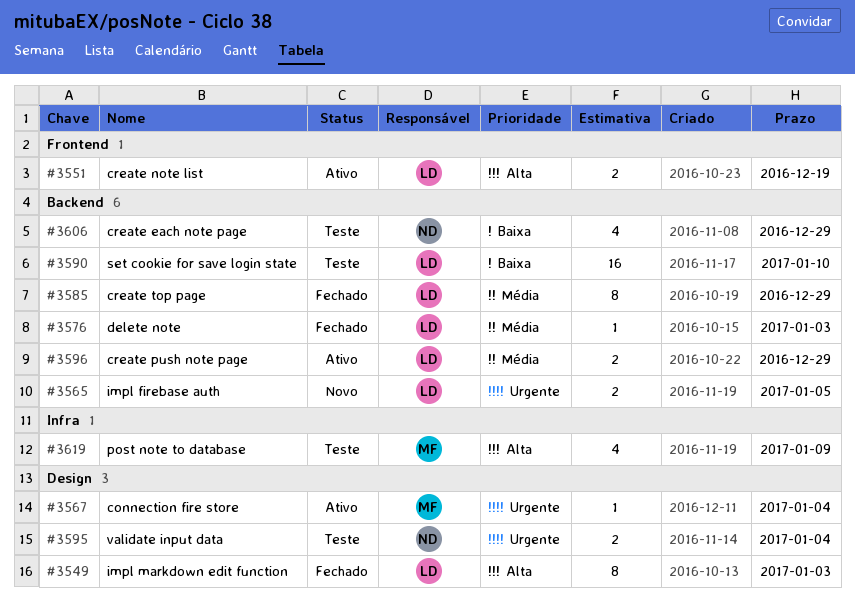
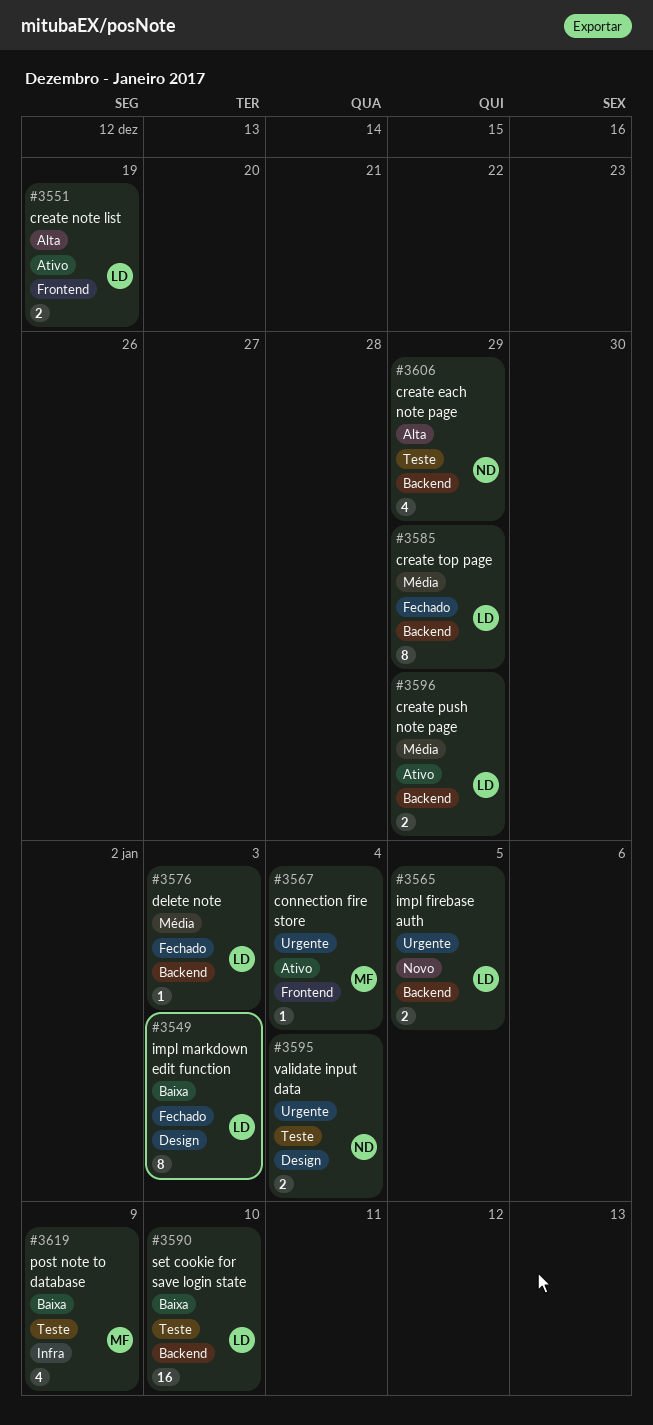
#3549, priority: Alta -> Baixa
#3567, label: Design -> Frontend
#3606, priority: Baixa -> Alta
#3619, priority: Alta -> Baixa

